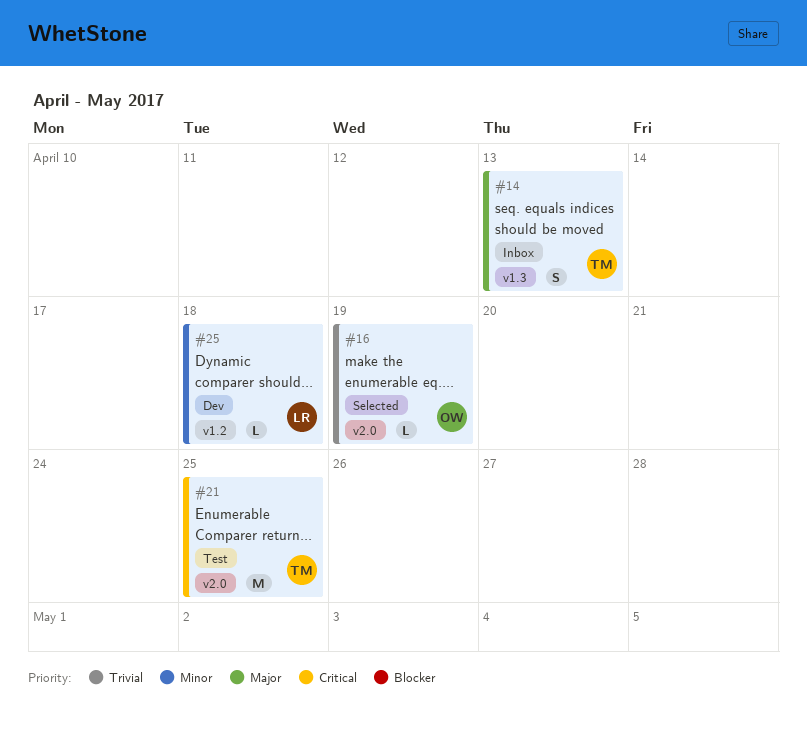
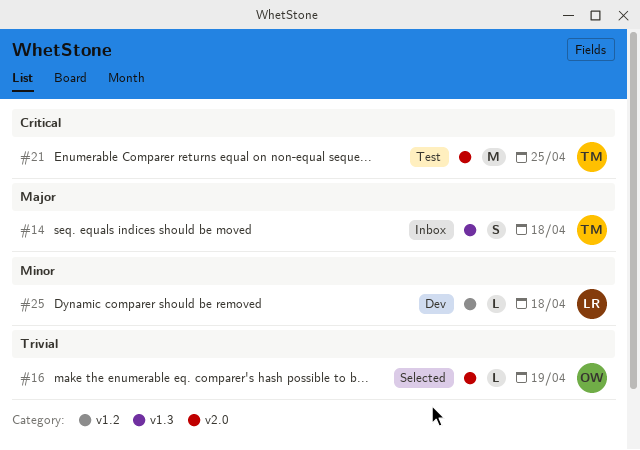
#14, due: Apr 13 -> Apr 18

